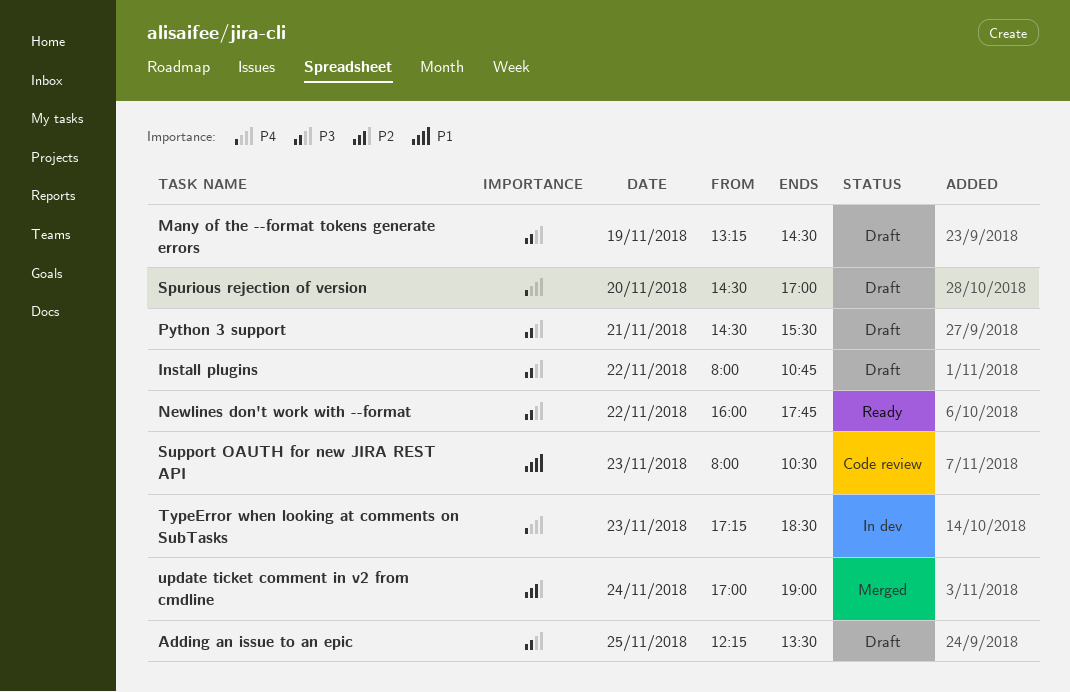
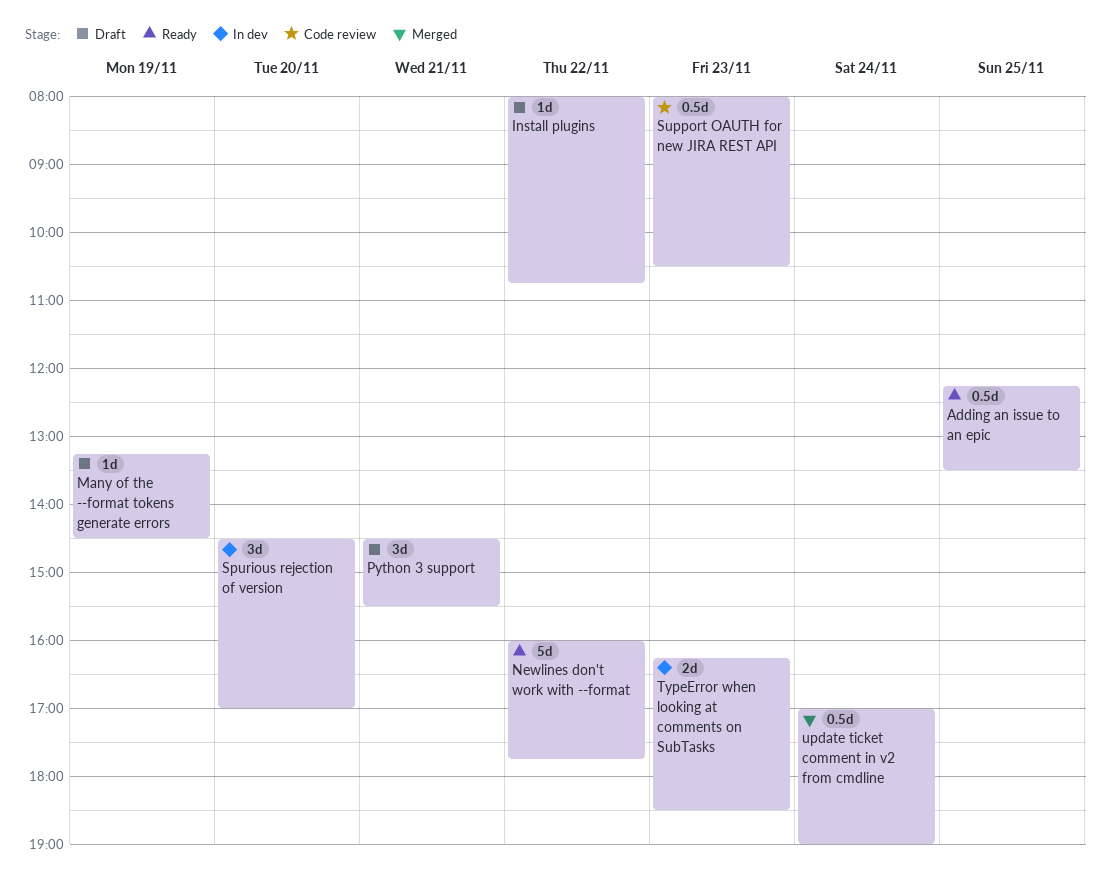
Adding an issue to an epic, status: Draft -> Ready
Spurious rejection of version, status: Draft -> In dev
TypeError when looking at comments on SubTasks, begins: 17:15 -> 16:15

